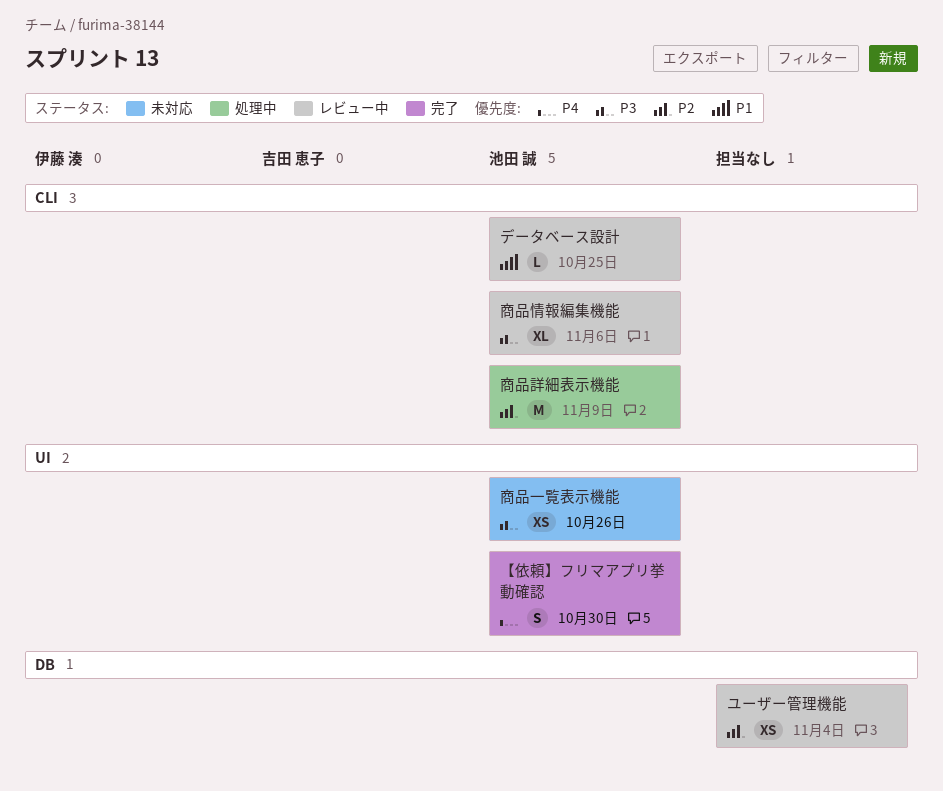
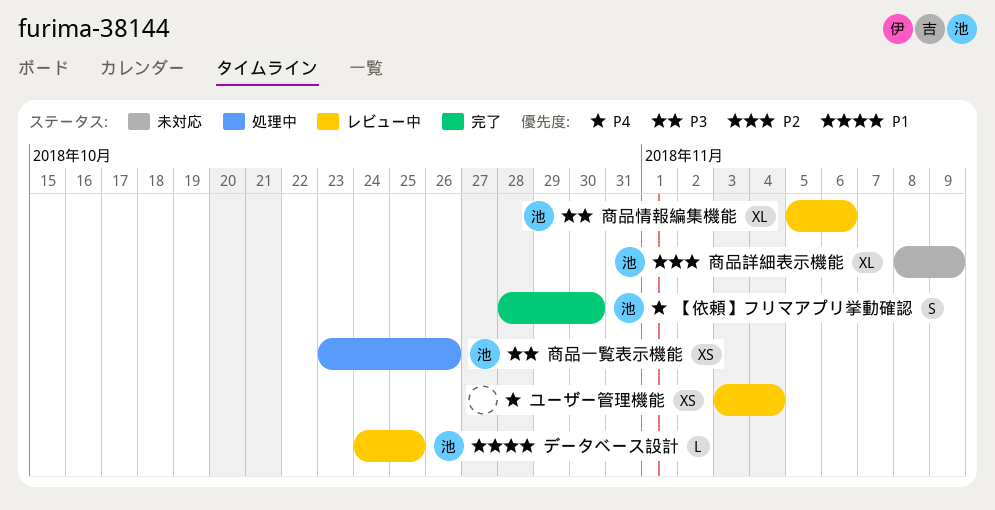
ユーザー管理機能, priority: P2 -> P4
商品一覧表示機能, status: 未対応 -> 処理中
商品詳細表示機能, status: 処理中 -> 未対応
商品詳細表示機能, estimate: M -> XL

